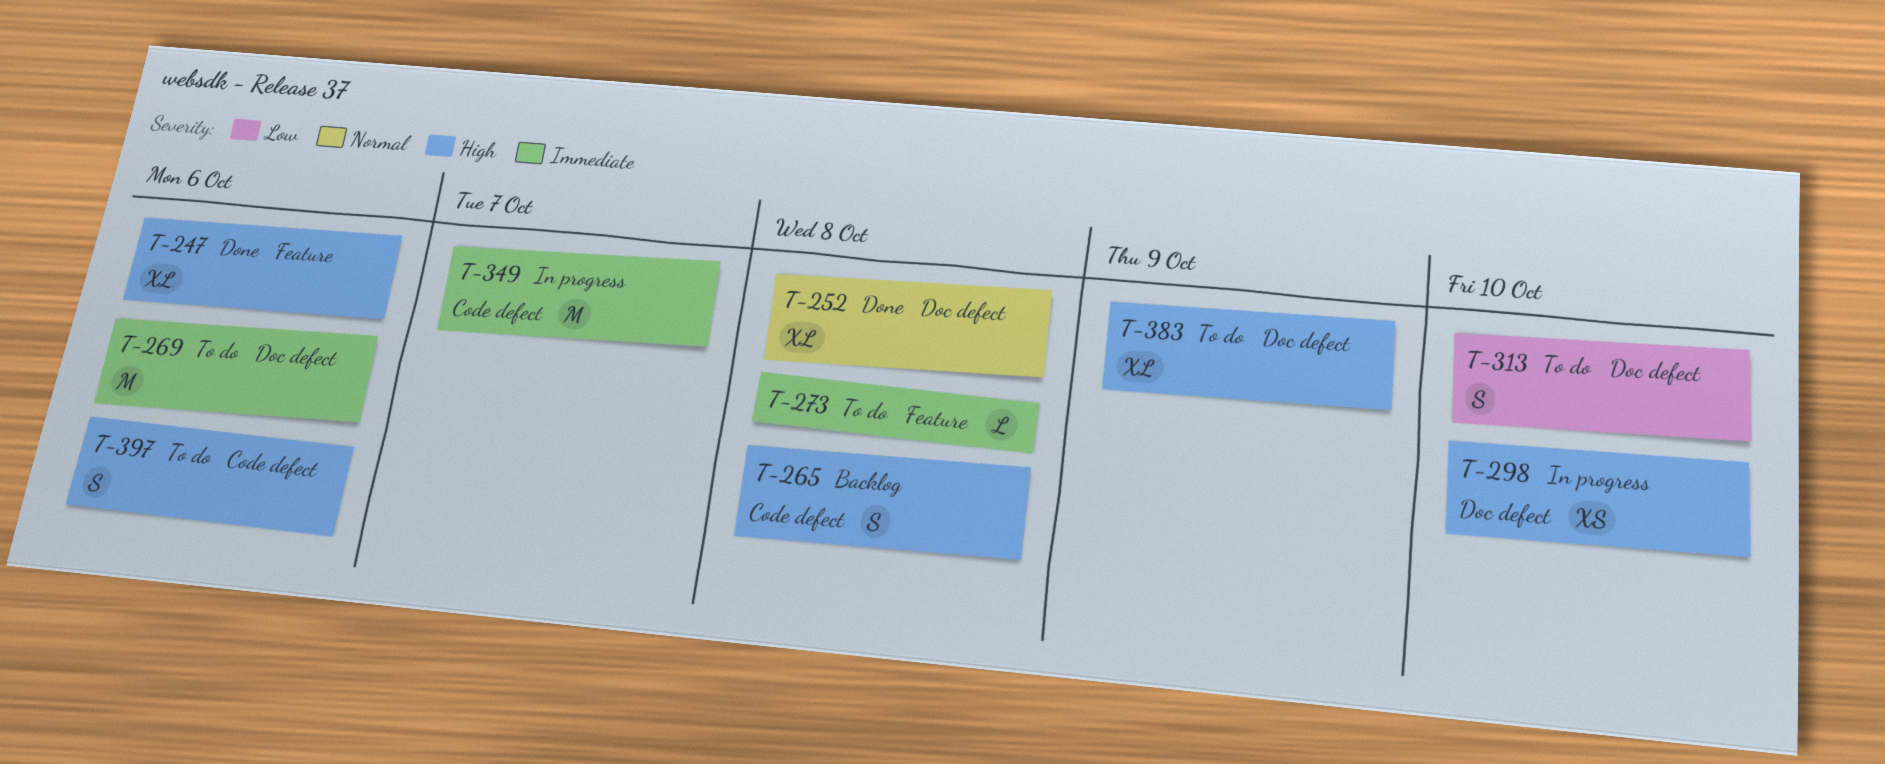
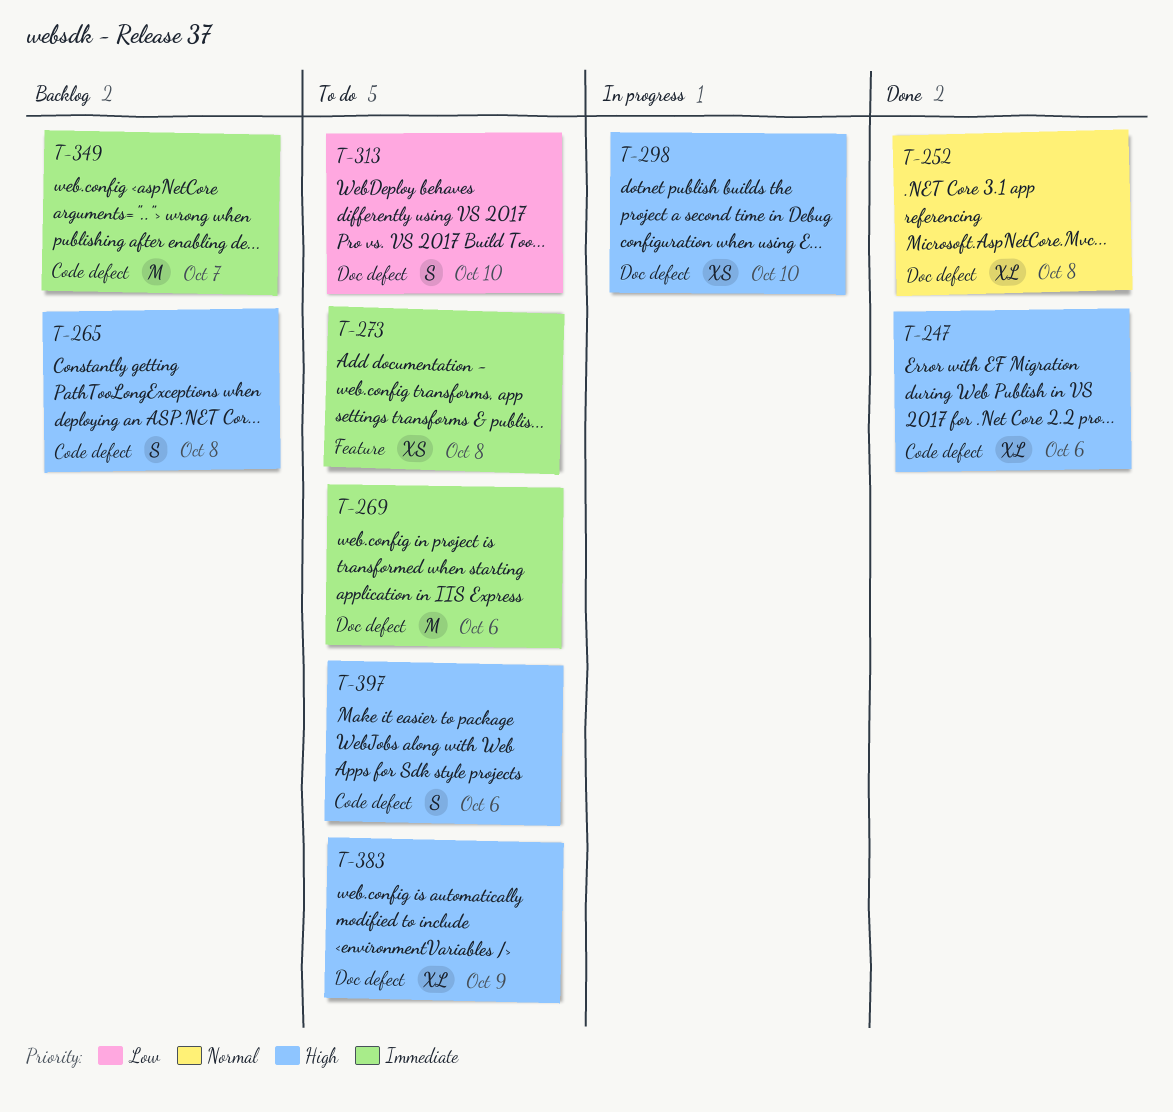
T-247, label: Feature -> Code defect
T-273, estimate: L -> XS
T-349, status: In progress -> Backlog

